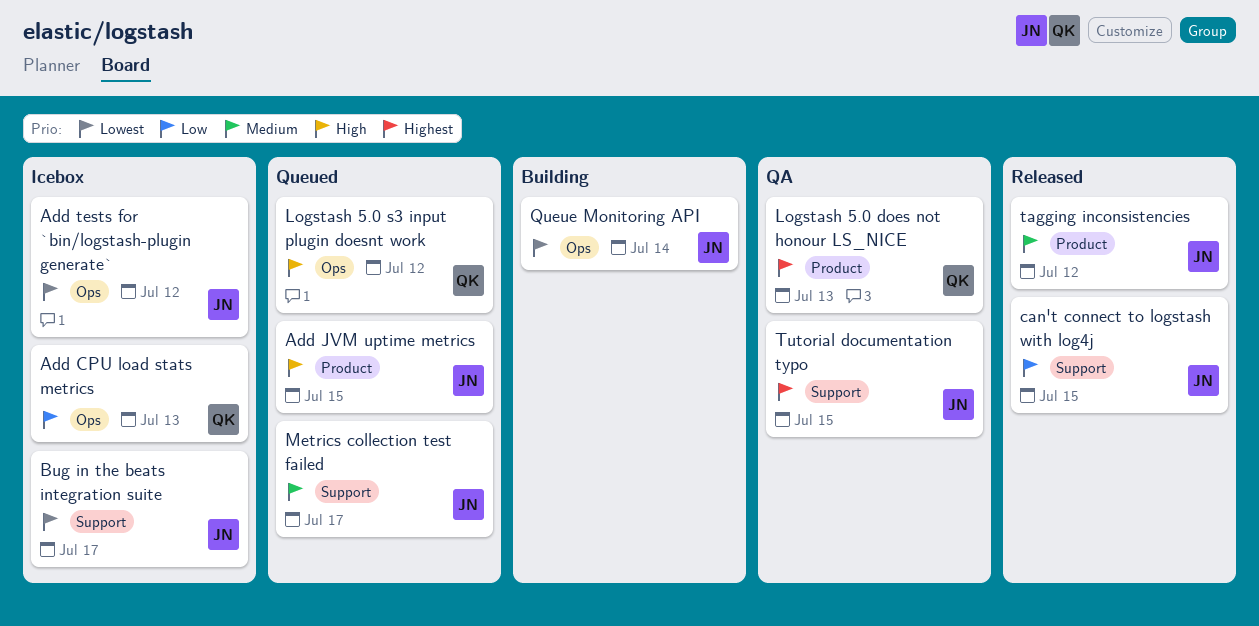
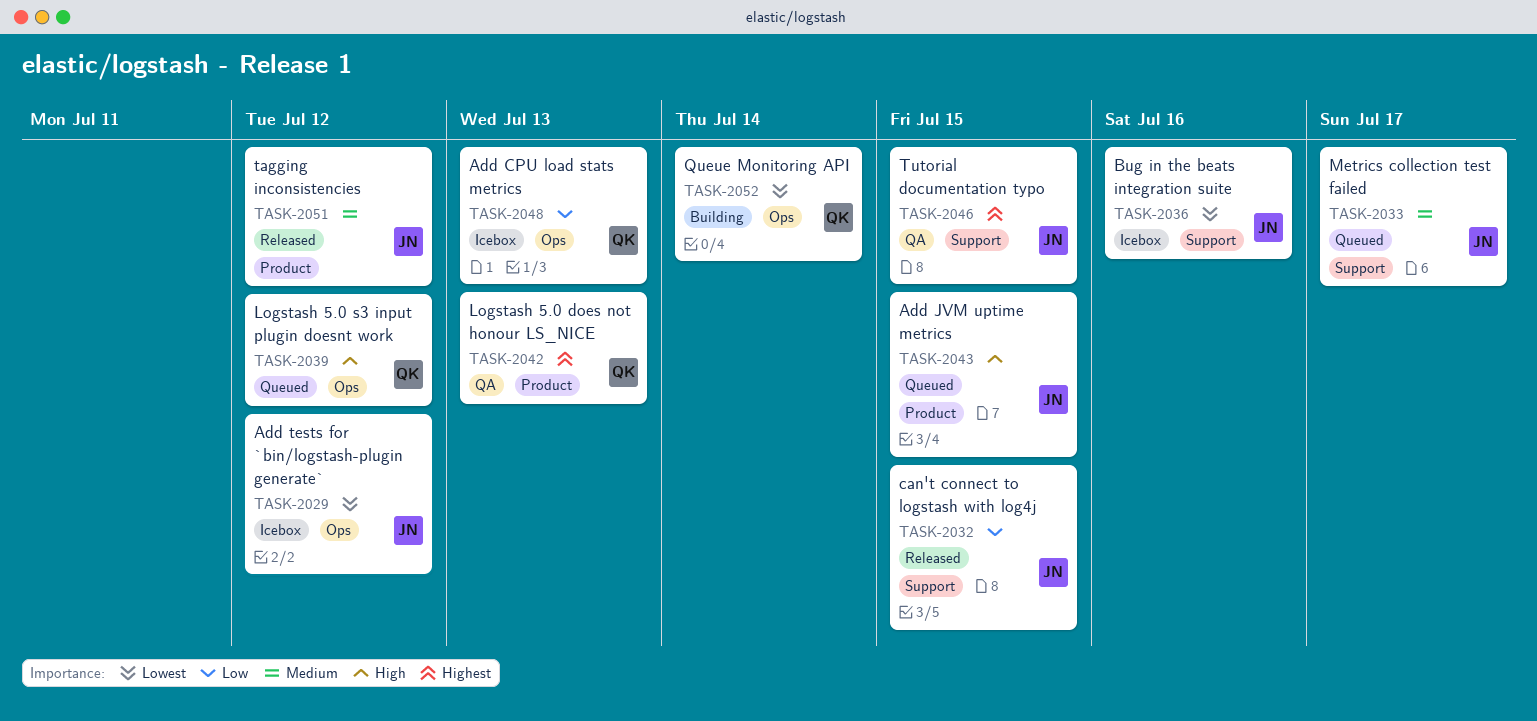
Bug in the beats integration suite, due: Jul 17 -> Jul 16
Queue Monitoring API, owner: JN -> QK

